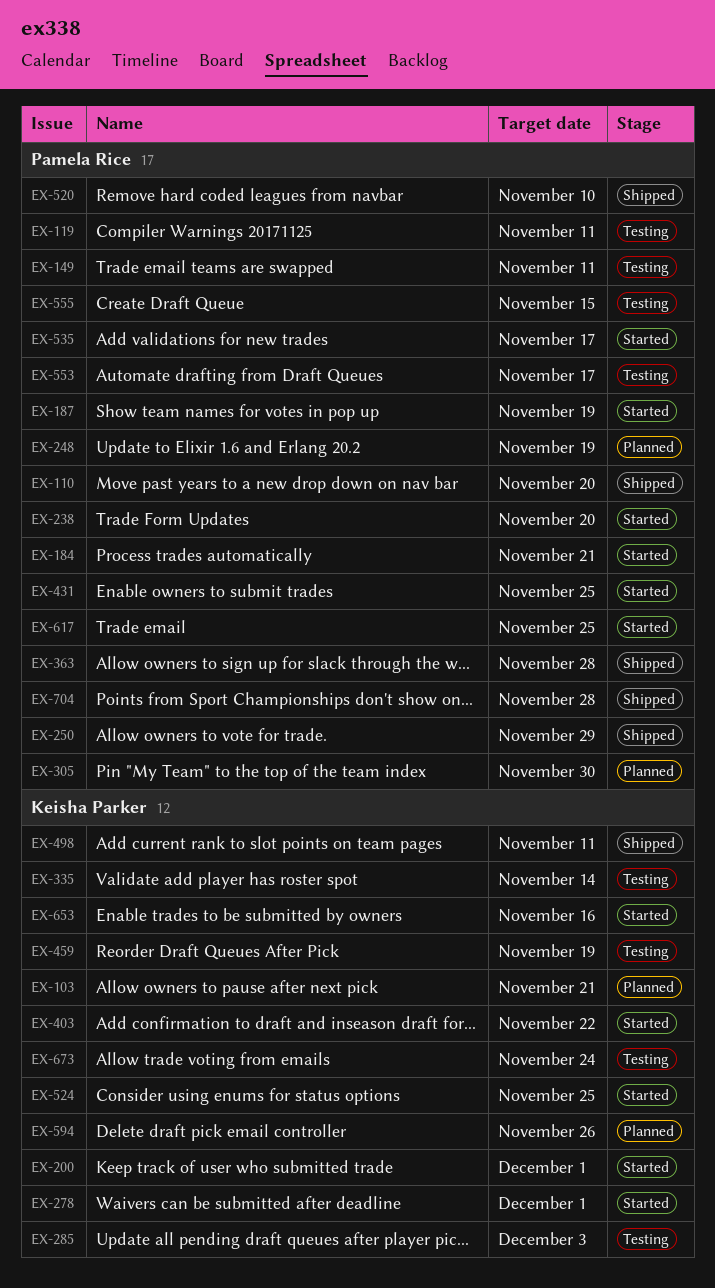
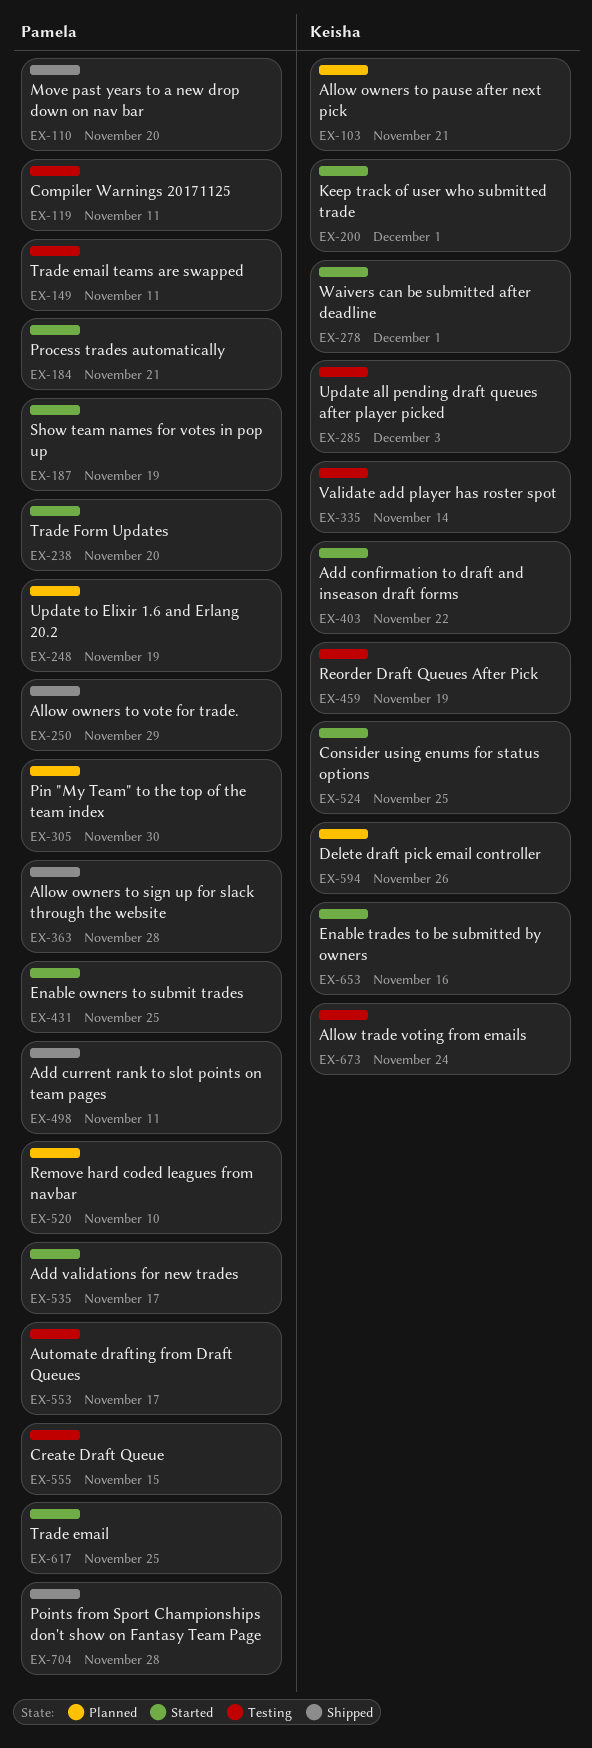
EX-498, owner: Keisha Parker -> Pamela Rice
EX-520, status: Shipped -> Planned

